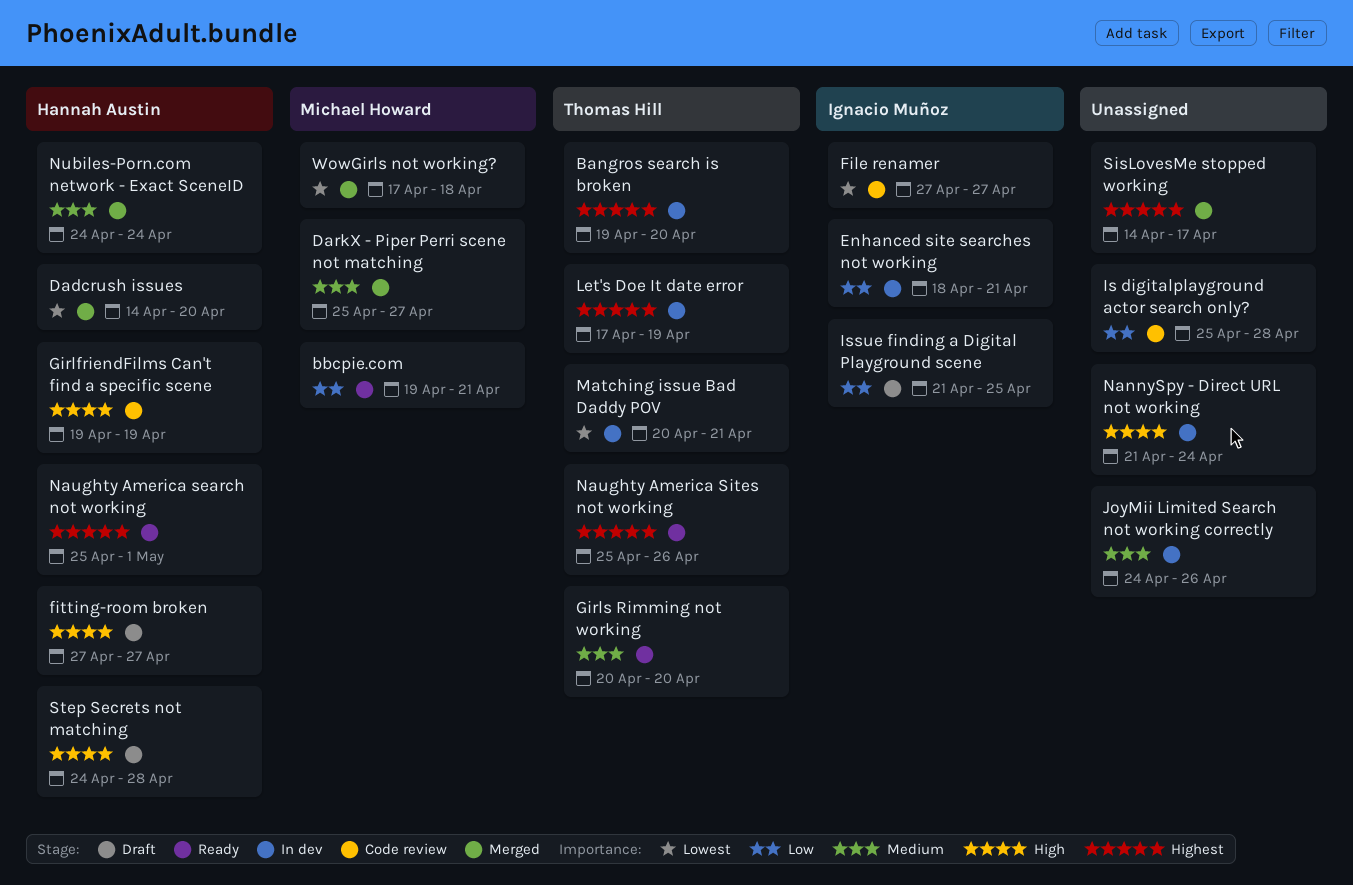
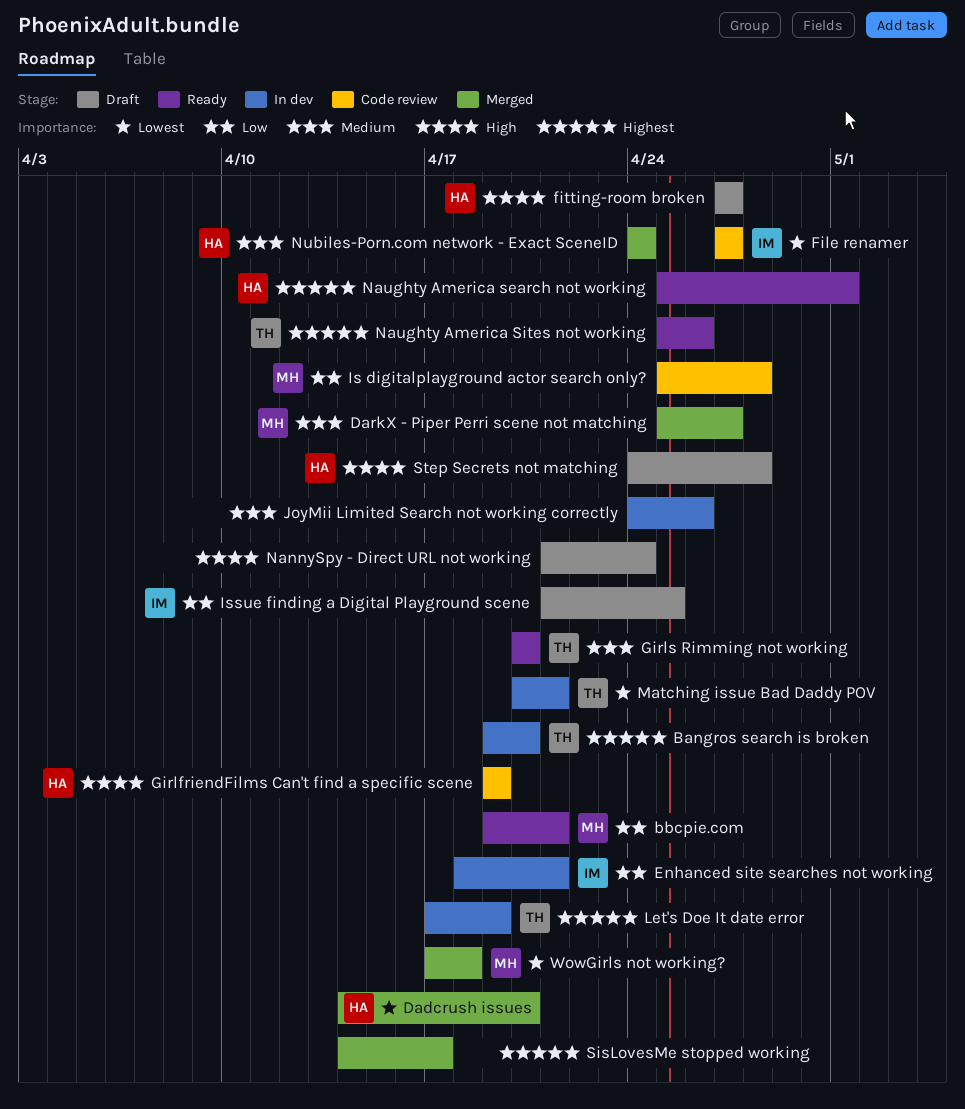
Is digitalplayground actor search only?, owner: none -> Michael Howard
NannySpy - Direct URL not working, status: In dev -> Draft

